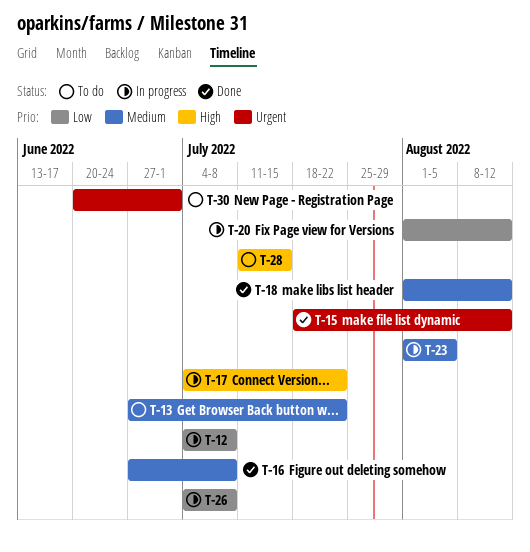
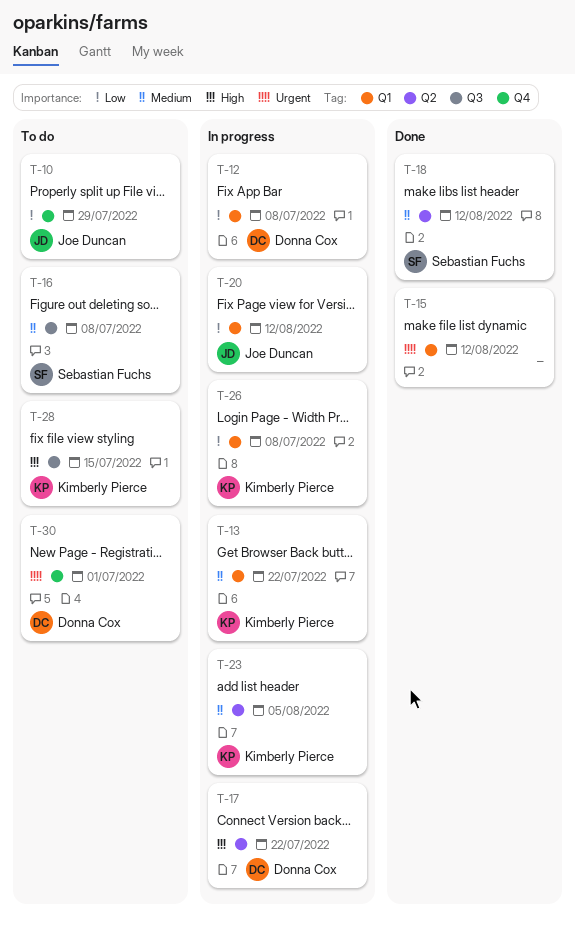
T-10: none -> present
T-13, status: To do -> In progress
T-16, status: Done -> To do

